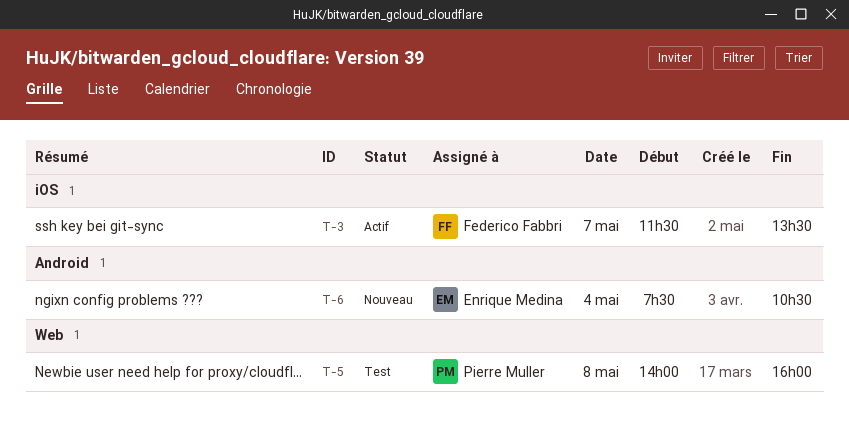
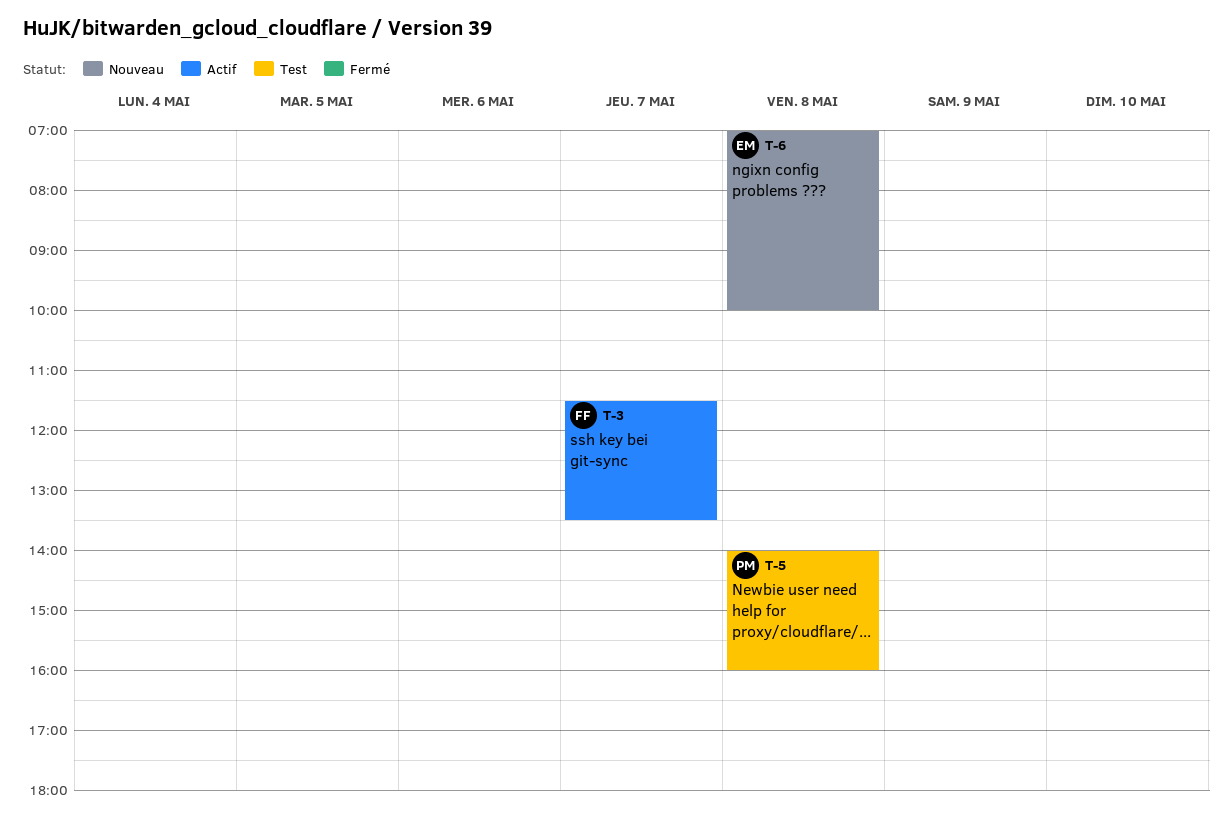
T-6, day: May 4 -> May 8
T-6, begins: 07:30 -> 07:00
T-6, ends: 10:30 -> 10:00

